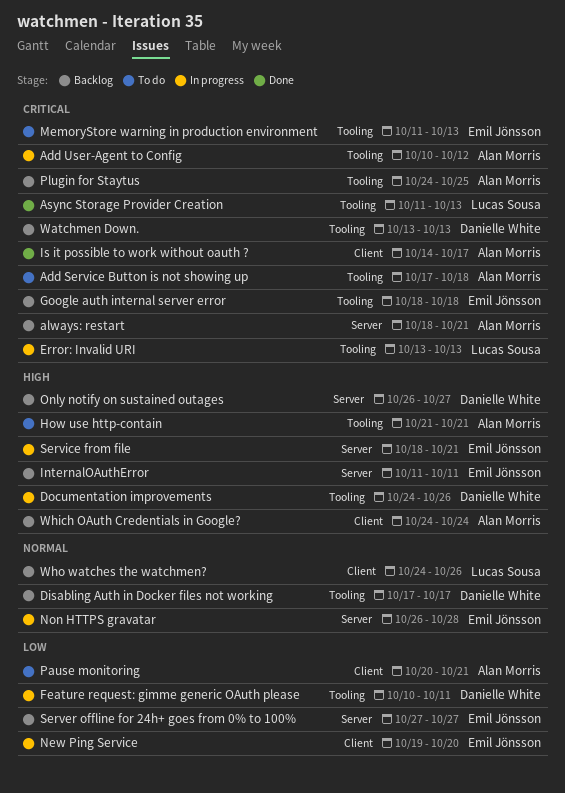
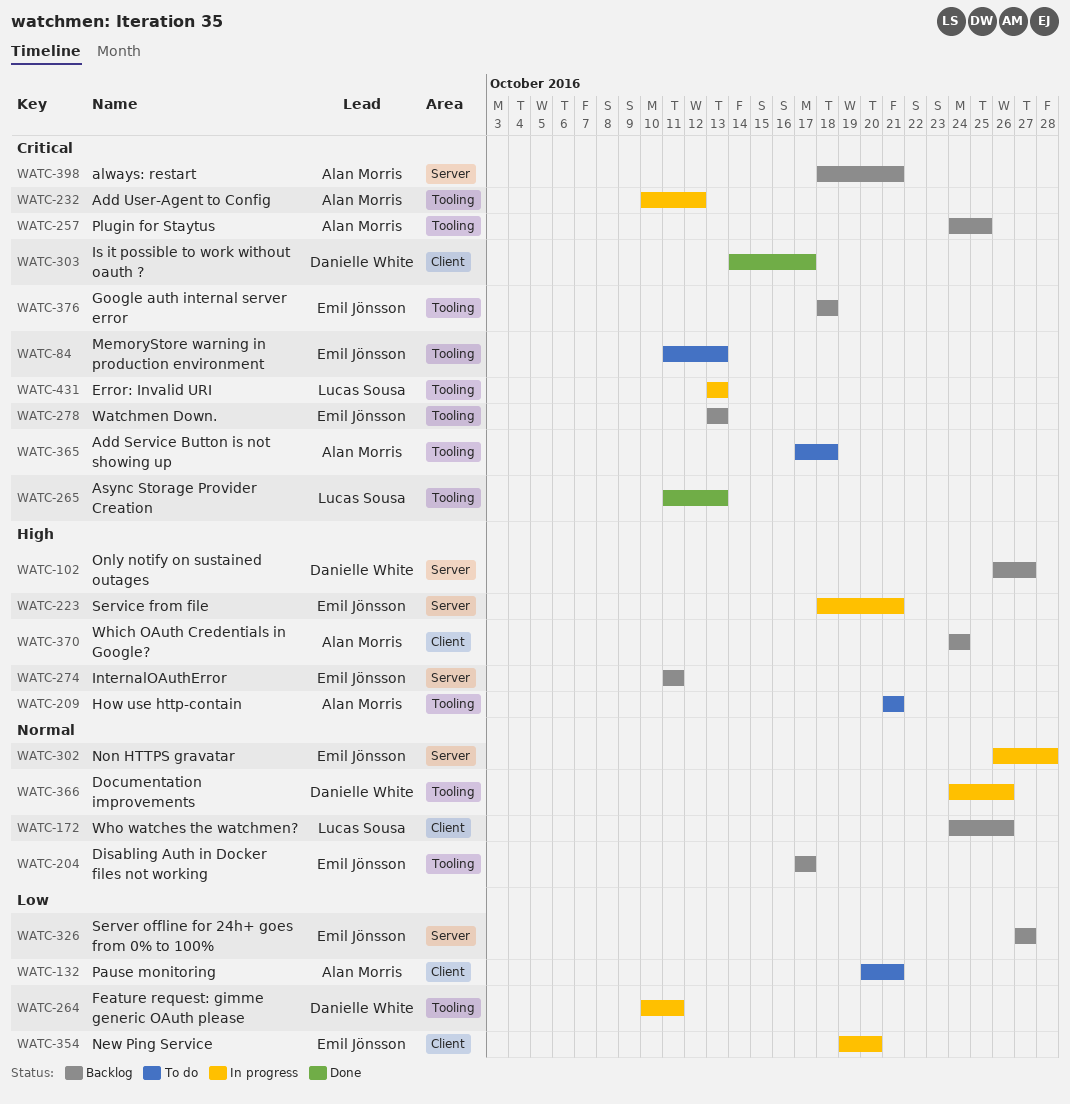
Disabling Auth in Docker files not working, owner: Danielle White -> Emil Jönsson
Documentation improvements, priority: High -> Normal
Is it possible to work without oauth ?, owner: Alan Morris -> Danielle White
Watchmen Down., owner: Danielle White -> Emil Jönsson

